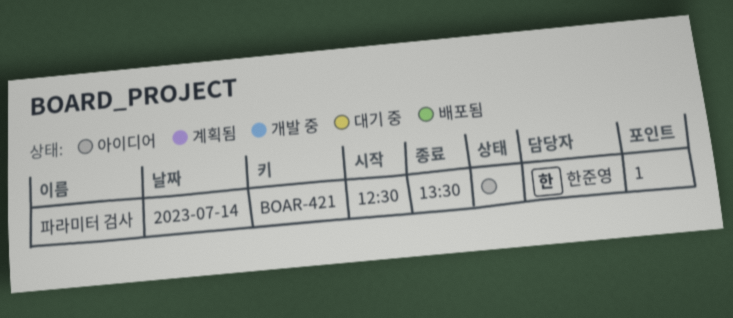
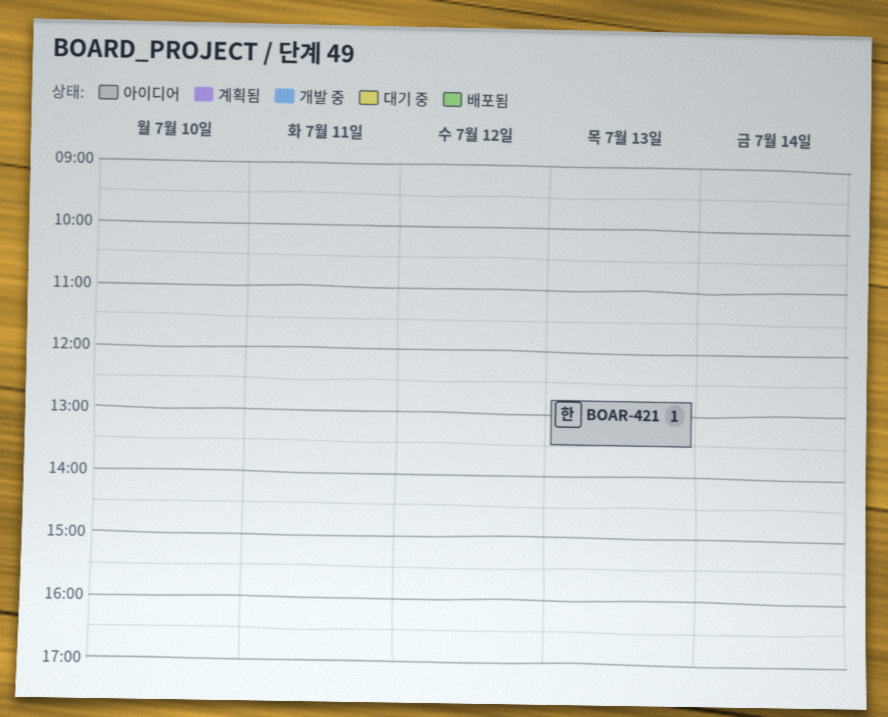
BOAR-421, day: Jul 14 -> Jul 13
BOAR-421, begins: 12:30 -> 12:45

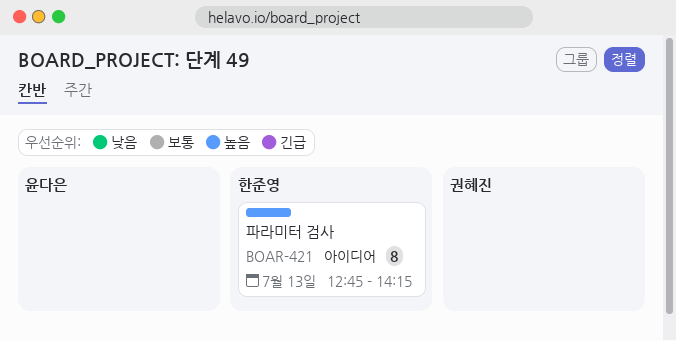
BOAR-421, estimate: 1 -> 8
BOAR-421, ends: 13:30 -> 14:15

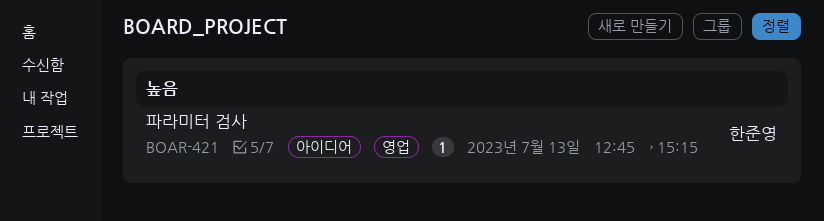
BOAR-421, estimate: 8 -> 1
BOAR-421, ends: 14:15 -> 15:15

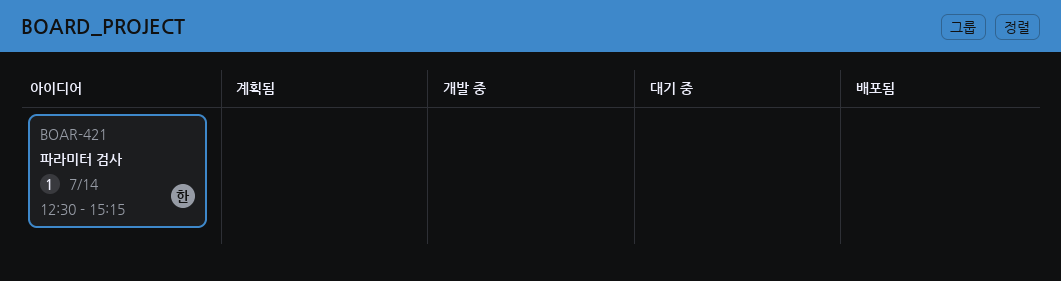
BOAR-421, day: Jul 13 -> Jul 14
BOAR-421, begins: 12:45 -> 12:30

